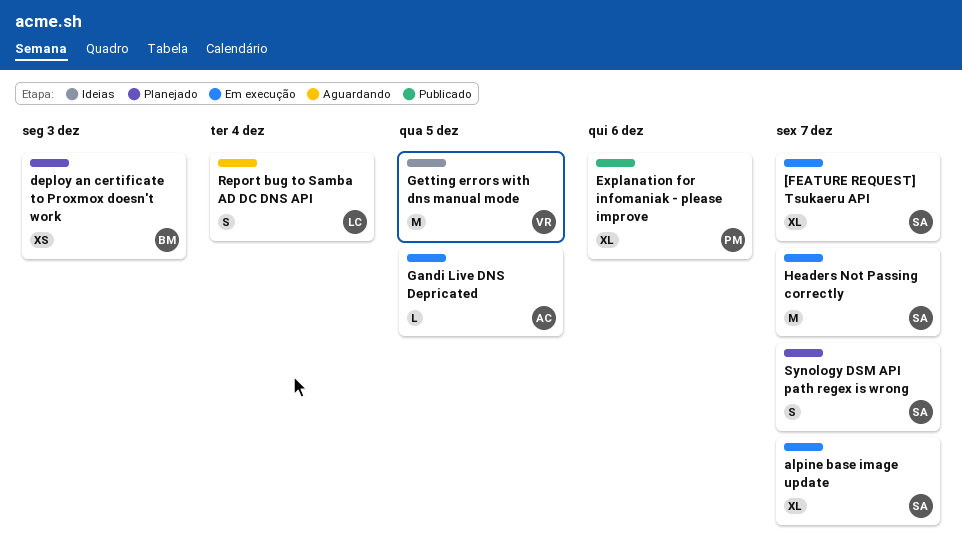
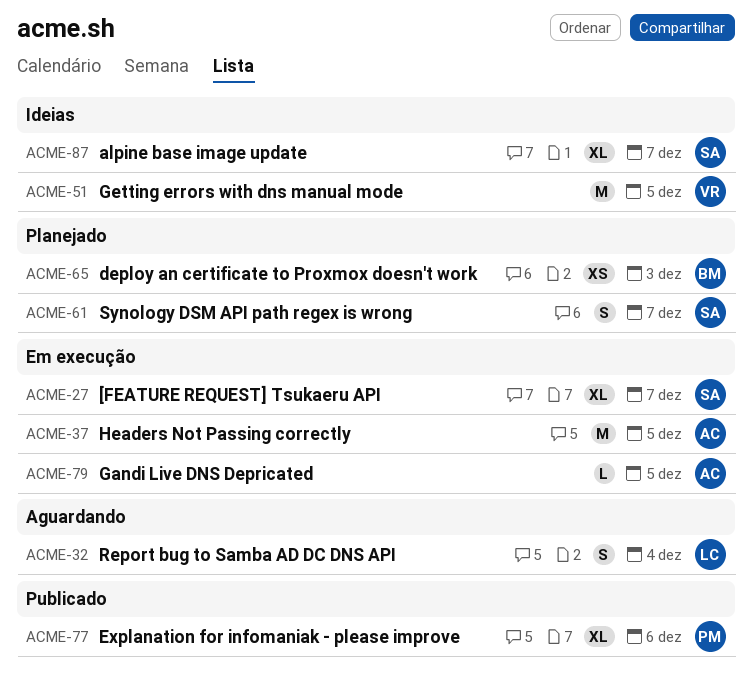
alpine base image update, status: Em execução -> Ideias
Headers Not Passing correctly, owner: SA -> AC
Headers Not Passing correctly, due: Dec 7 -> Dec 5

